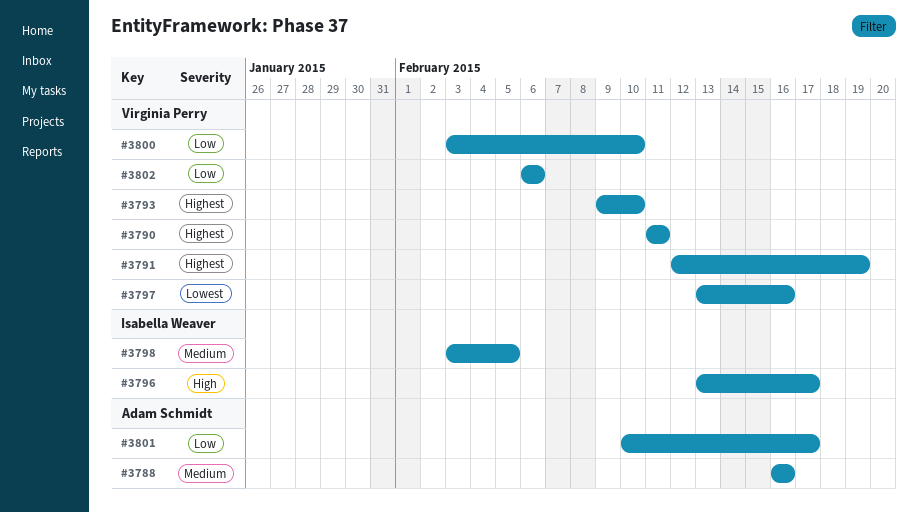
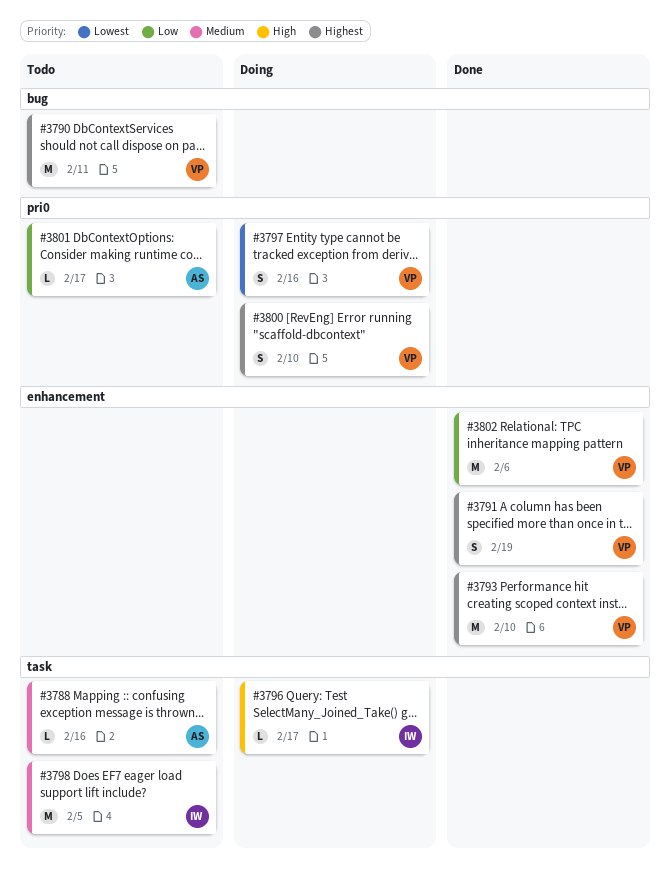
#3800, priority: Low -> Highest

